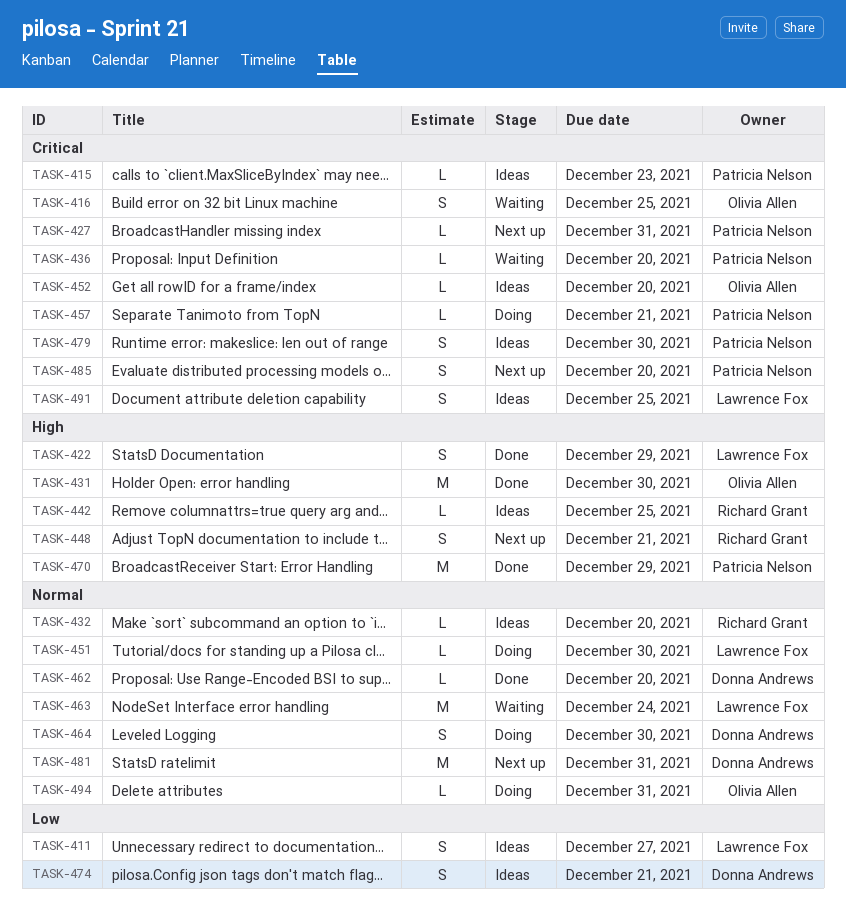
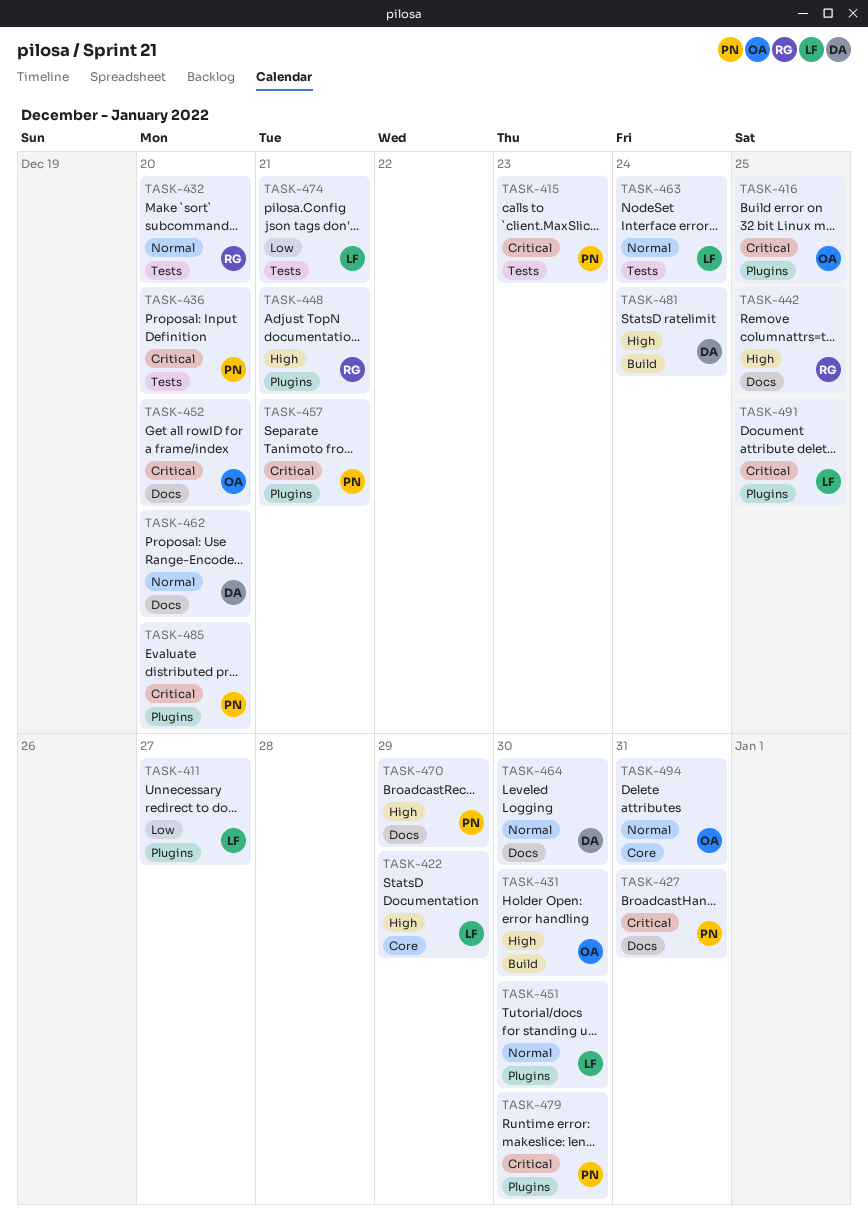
TASK-474, owner: Donna Andrews -> Lawrence Fox
TASK-481, priority: Normal -> High
TASK-481, due: Dec 31 -> Dec 24

